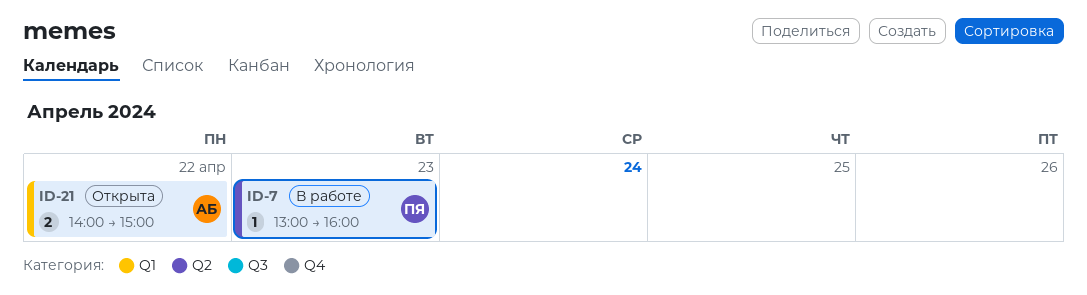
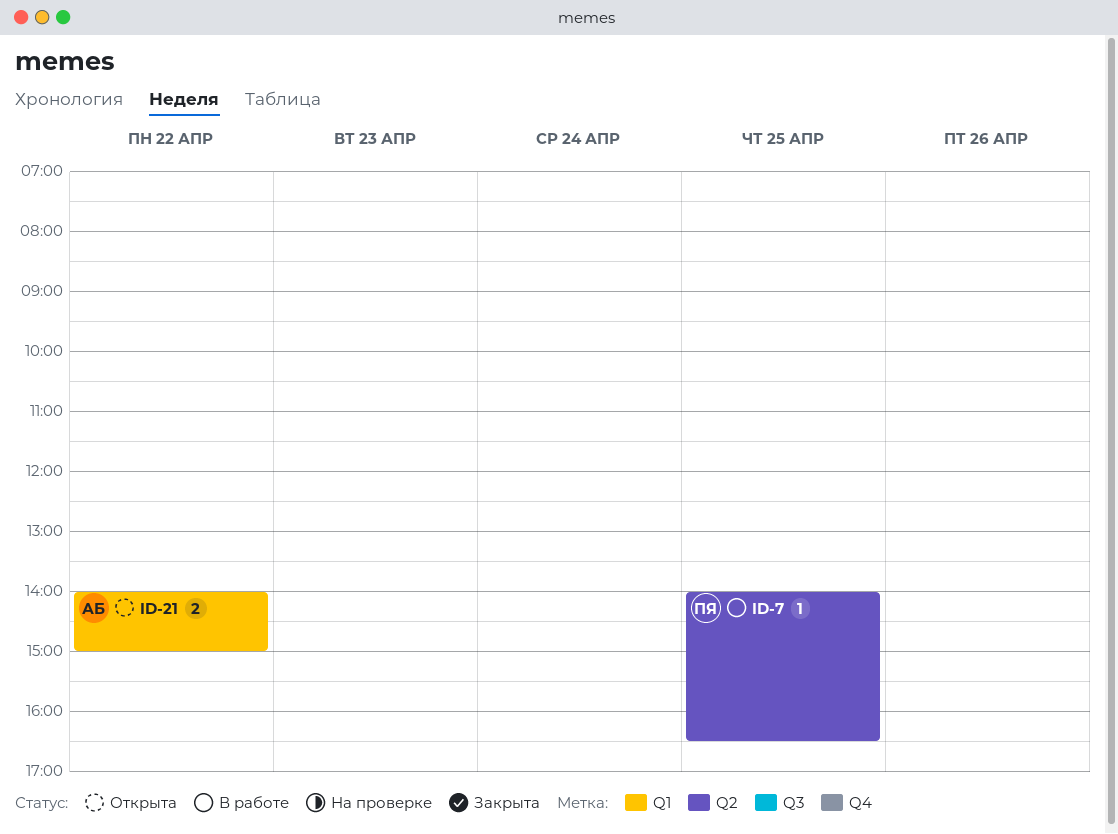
ID-7, day: Apr 23 -> Apr 25
ID-7, begins: 13:00 -> 14:00
ID-7, ends: 16:00 -> 16:30

